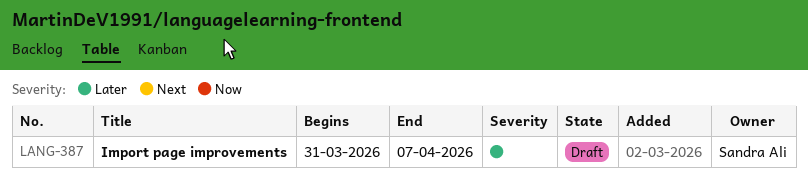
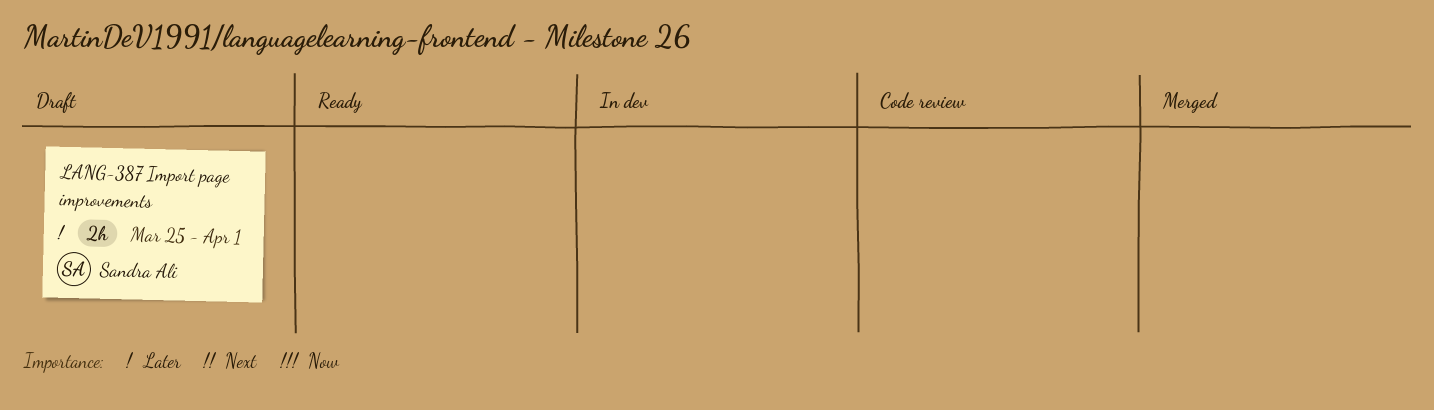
LANG-387, start: Mar 31 -> Mar 25
LANG-387, due: Apr 7 -> Apr 1

